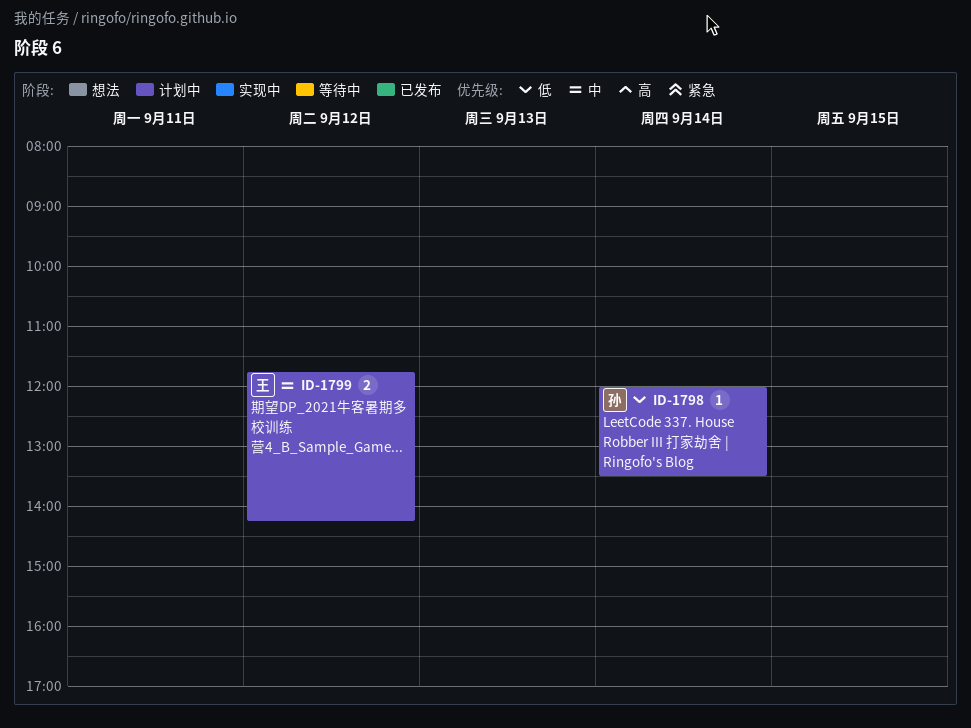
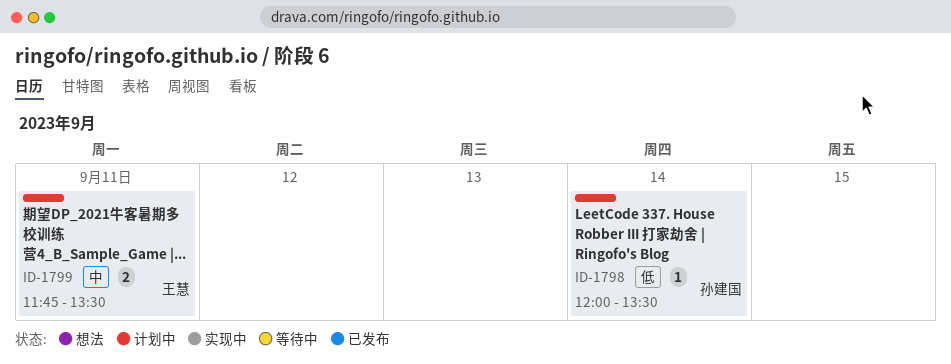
ID-1799, day: Sep 12 -> Sep 11
ID-1799, ends: 14:15 -> 13:30

